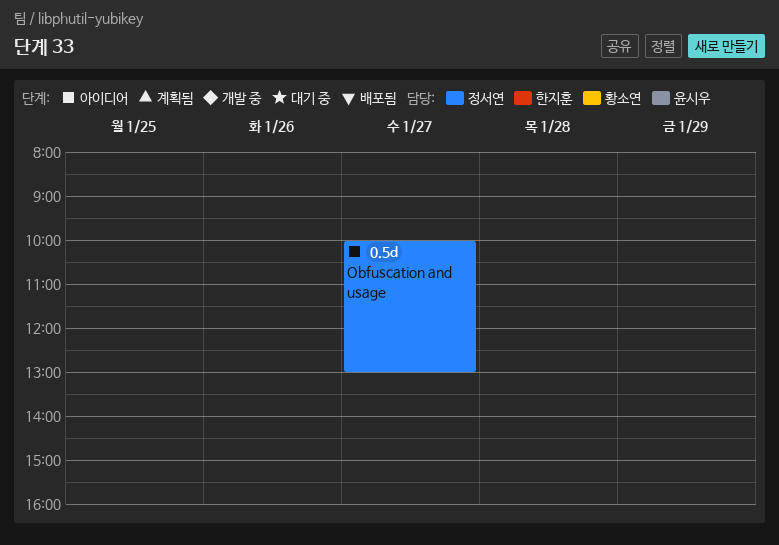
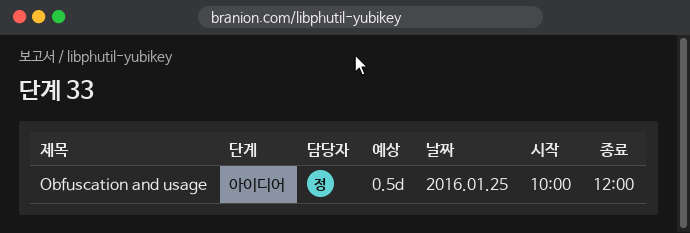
Obfuscation and usage, day: Jan 27 -> Jan 25
Obfuscation and usage, ends: 13:00 -> 12:00

